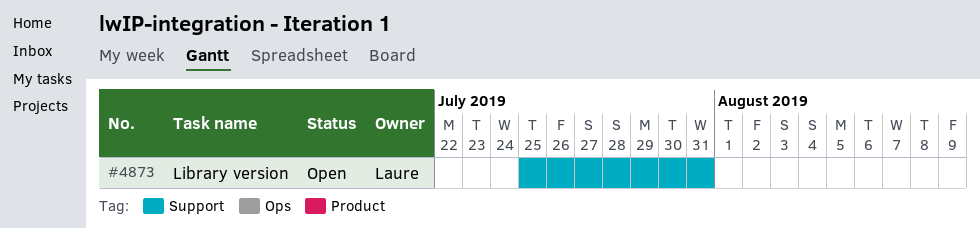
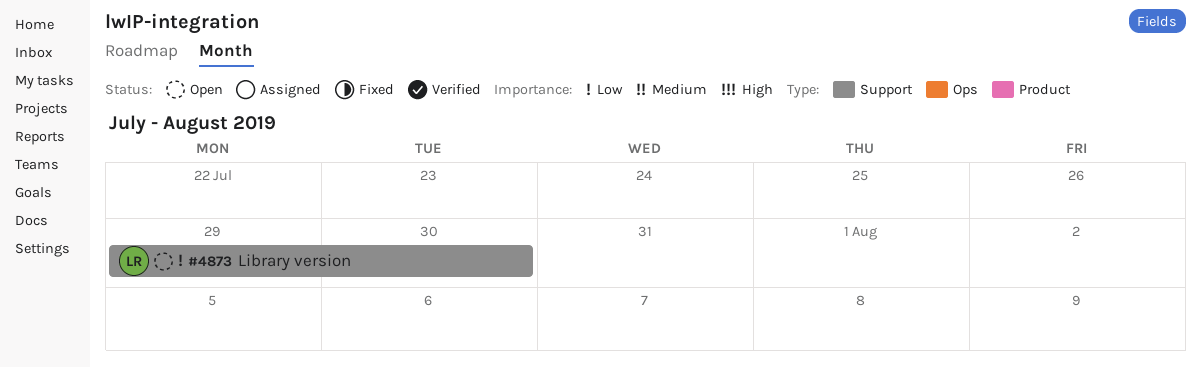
#4873, start: Jul 25 -> Jul 29
#4873, due: Jul 31 -> Jul 30

